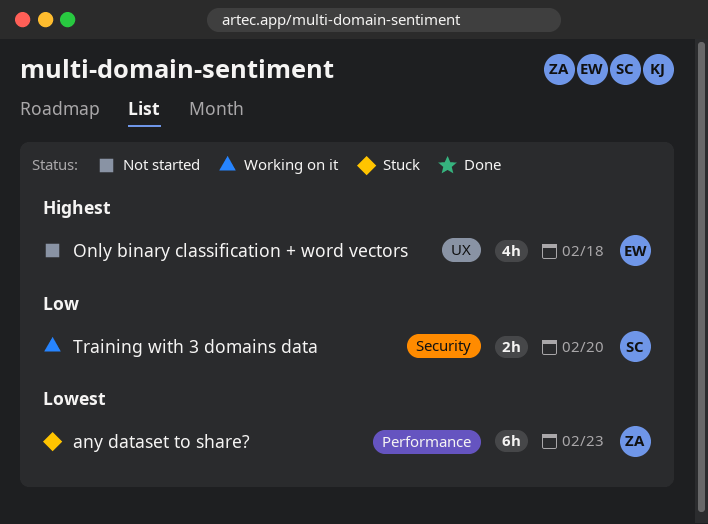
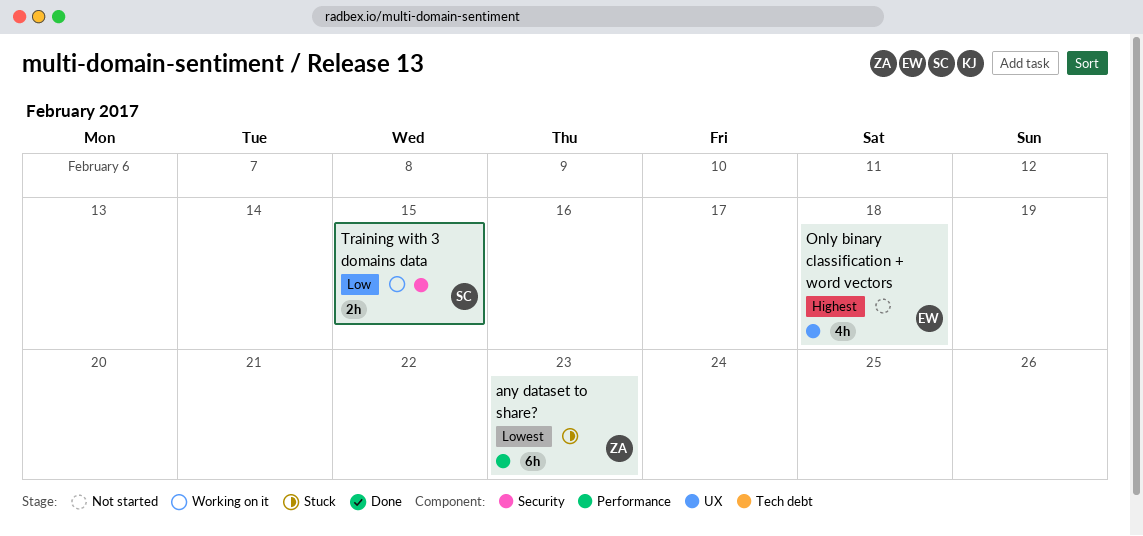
Training with 3 domains data, due: Feb 20 -> Feb 15

